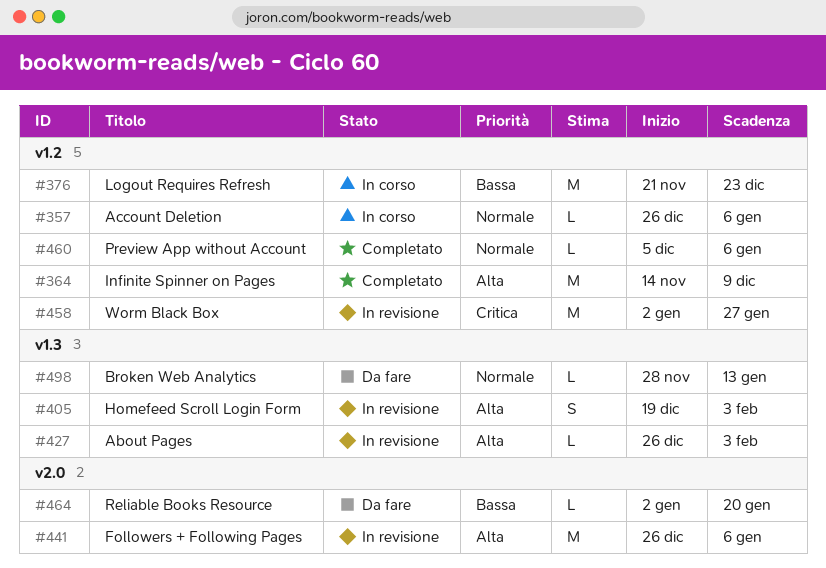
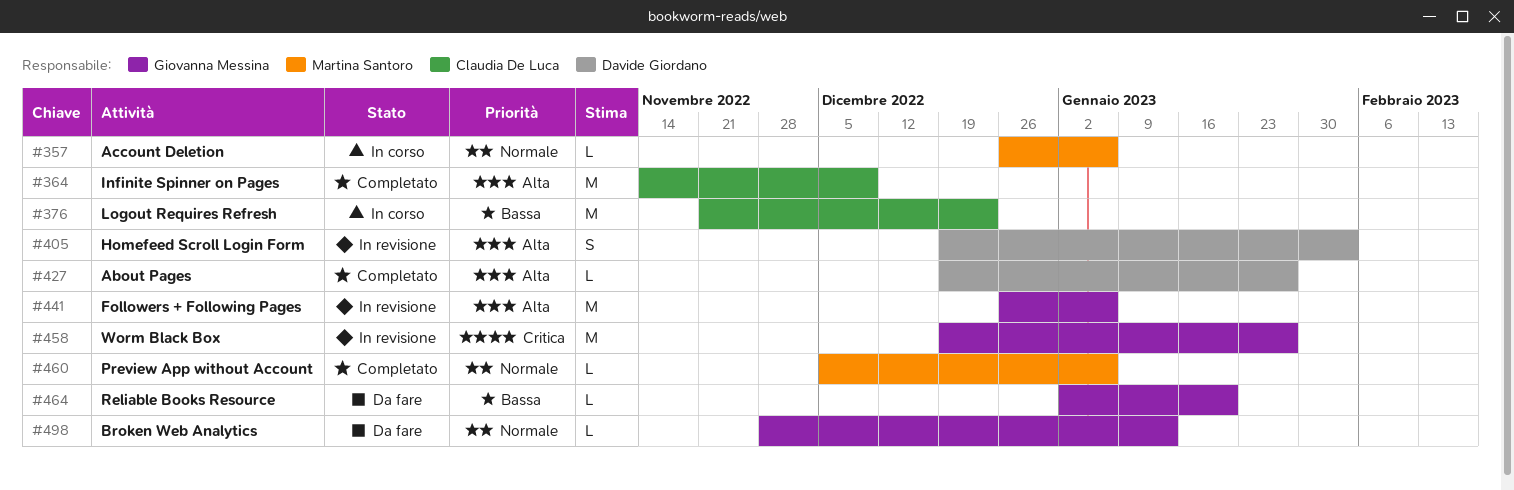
#427, status: In revisione -> Completato
#427, start: Dec 26 -> Dec 19
#427, due: Feb 3 -> Jan 27
#458, start: Jan 2 -> Dec 19

